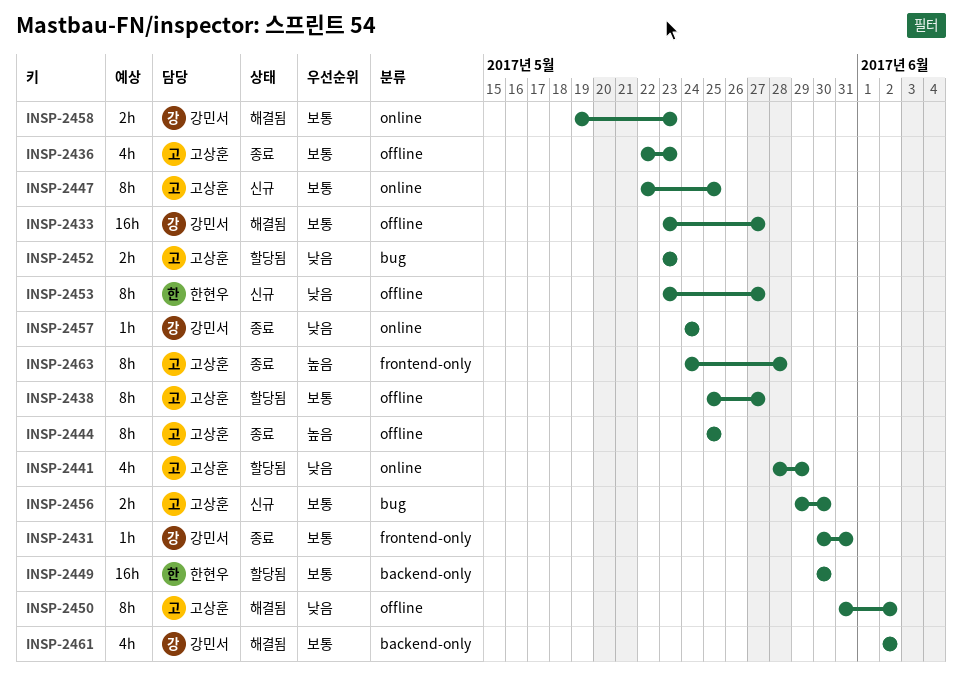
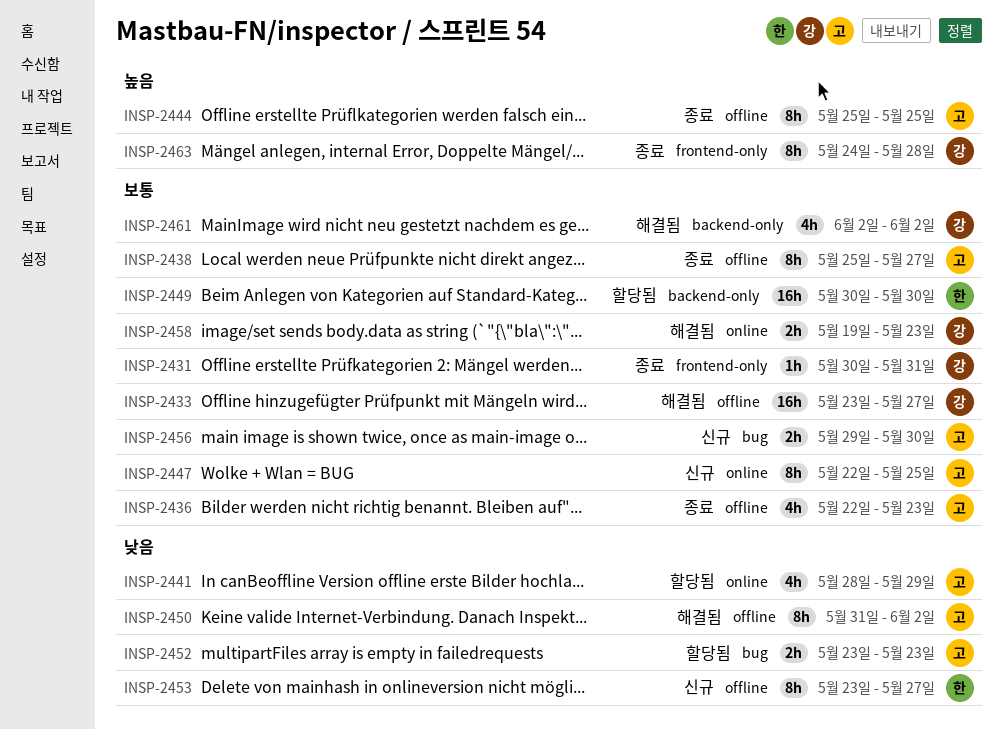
INSP-2438, status: 할당됨 -> 종료
INSP-2457: present -> none
INSP-2463, owner: 고상훈 -> 강민서

